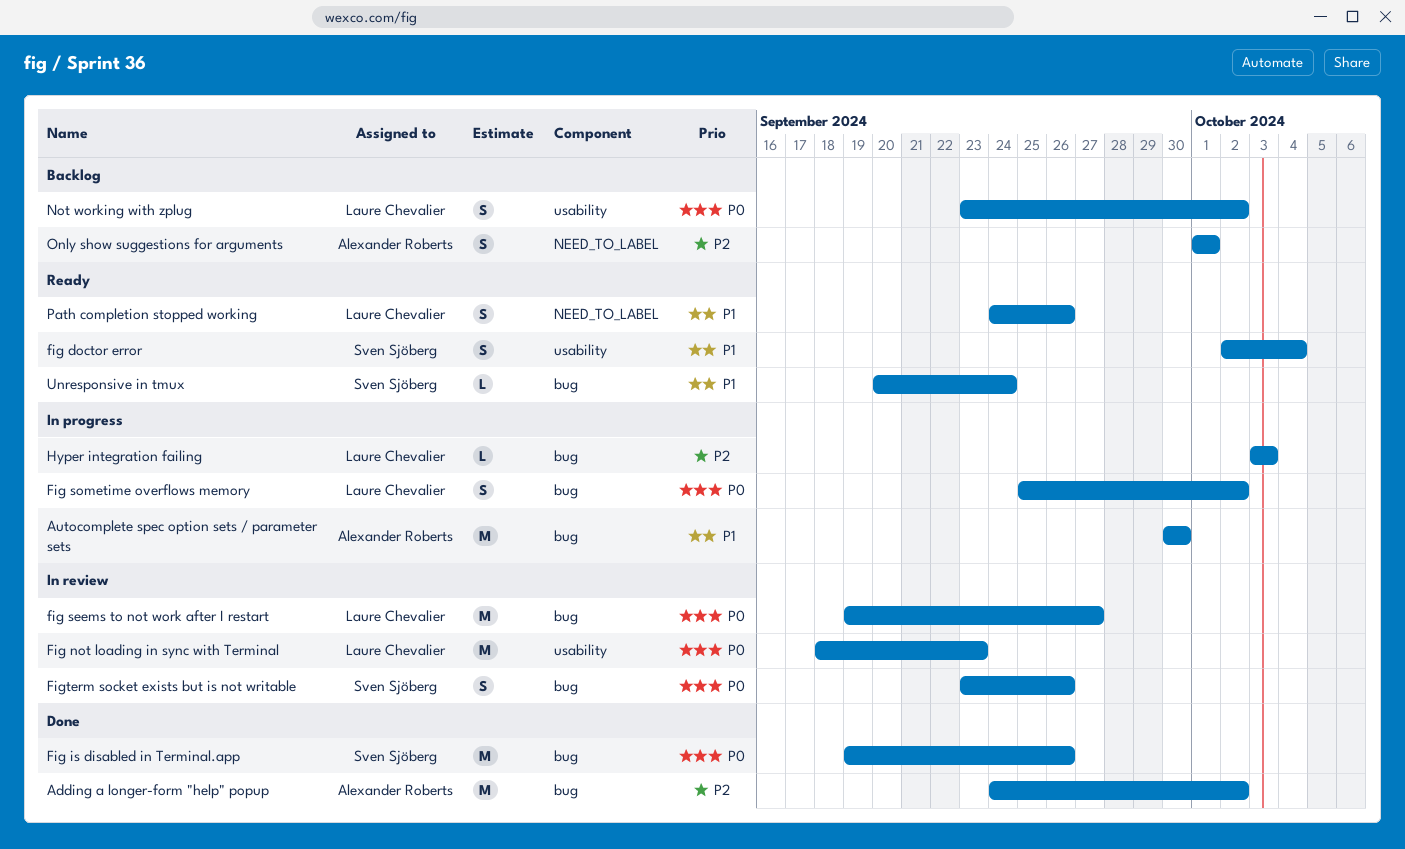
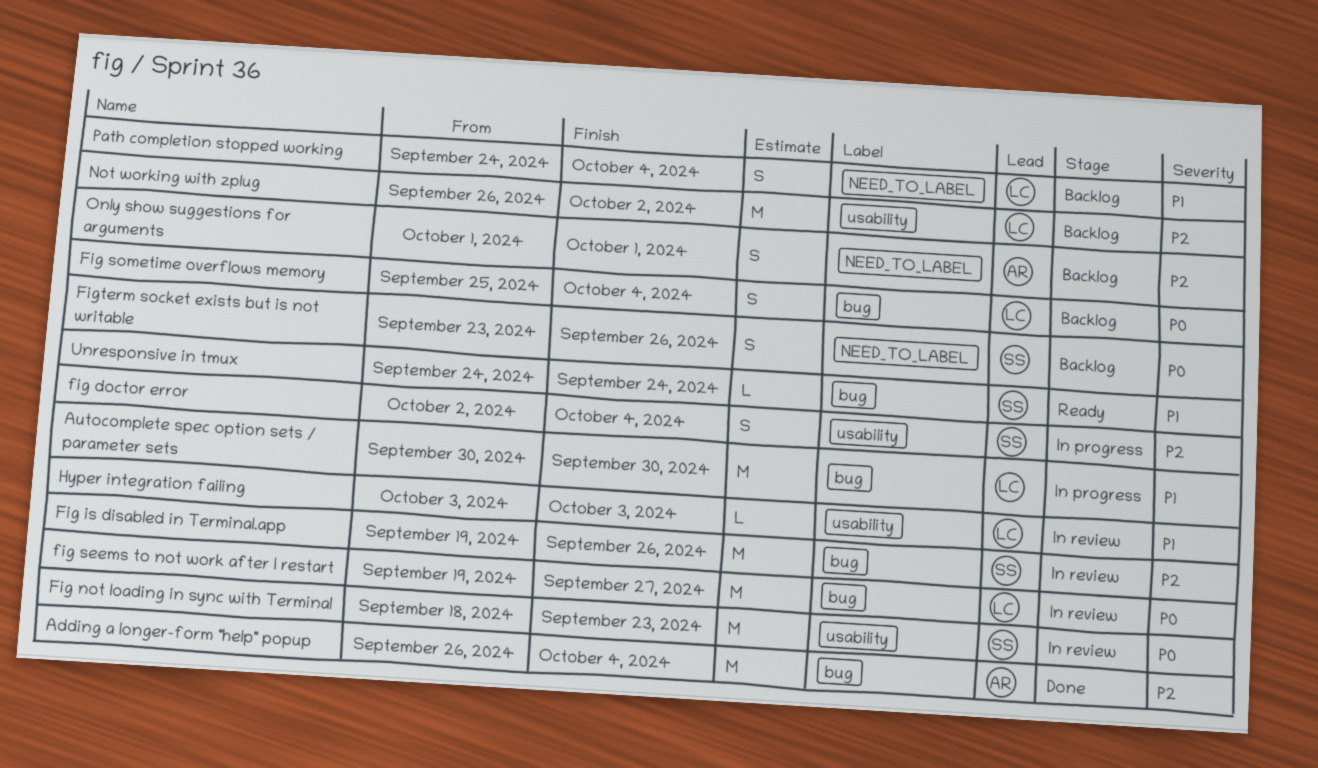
Adding a longer-form "help" popup, start: Sep 24 -> Sep 26
Adding a longer-form "help" popup, due: Oct 2 -> Oct 4
Autocomplete spec option sets / parameter sets, owner: Alexander Roberts -> Laure Chevalier
fig doctor error, status: Ready -> In progress
fig doctor error, priority: P1 -> P2
Fig is disabled in Terminal.app, status: Done -> In review
Fig is disabled in Terminal.app, priority: P0 -> P2
Fig not loading in sync with Terminal, owner: Laure Chevalier -> Sven Sjöberg
Fig sometime overflows memory, status: In progress -> Backlog
Fig sometime overflows memory, due: Oct 2 -> Oct 4
Figterm socket exists but is not writable, status: In review -> Backlog
Figterm socket exists but is not writable, label: bug -> NEED_TO_LABEL
Hyper integration failing, status: In progress -> In review
Hyper integration failing, priority: P2 -> P1
Hyper integration failing, label: bug -> usability
Not working with zplug, priority: P0 -> P2
Not working with zplug, estimate: S -> M
Not working with zplug, start: Sep 23 -> Sep 26
Path completion stopped working, status: Ready -> Backlog
Path completion stopped working, due: Sep 26 -> Oct 4
Unresponsive in tmux, start: Sep 20 -> Sep 24

